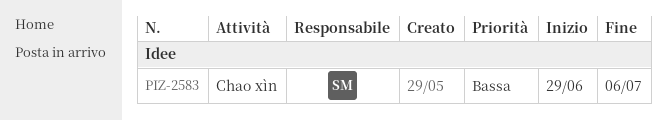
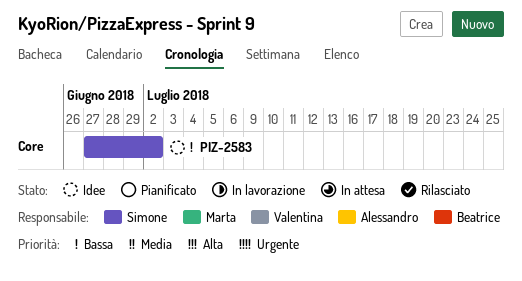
PIZ-2583, start: Jun 29 -> Jun 27
PIZ-2583, due: Jul 6 -> Jul 2

